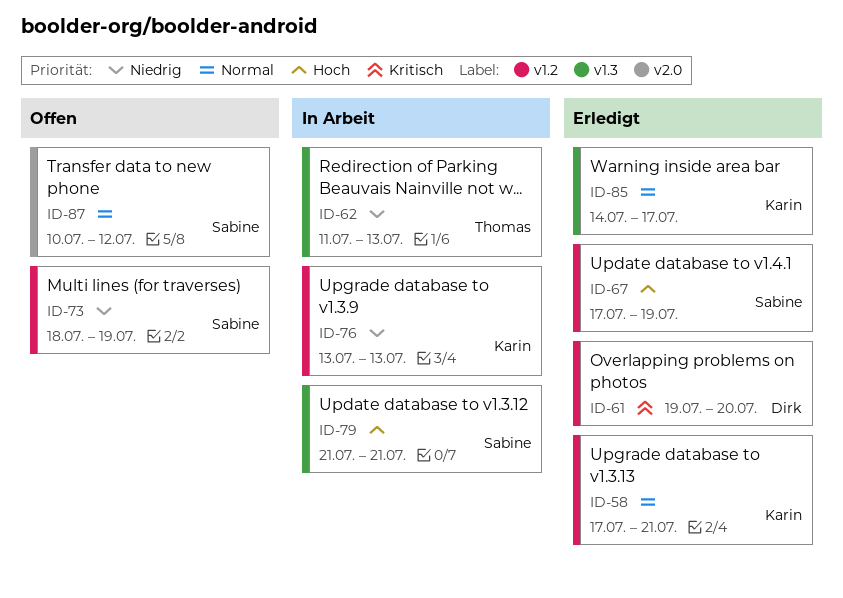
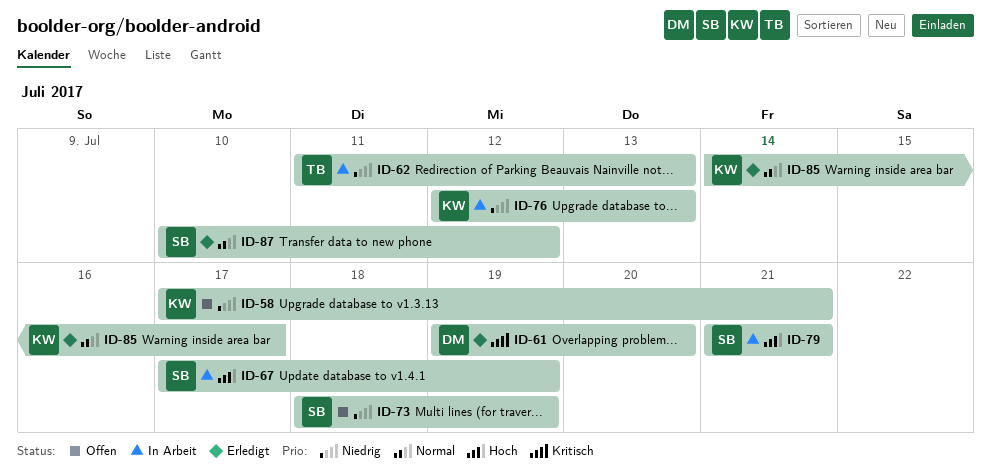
ID-58, status: Erledigt -> Offen
ID-58, priority: Normal -> Niedrig
ID-67, status: Erledigt -> In Arbeit
ID-76, start: Jul 13 -> Jul 12
ID-87, status: Offen -> Erledigt

